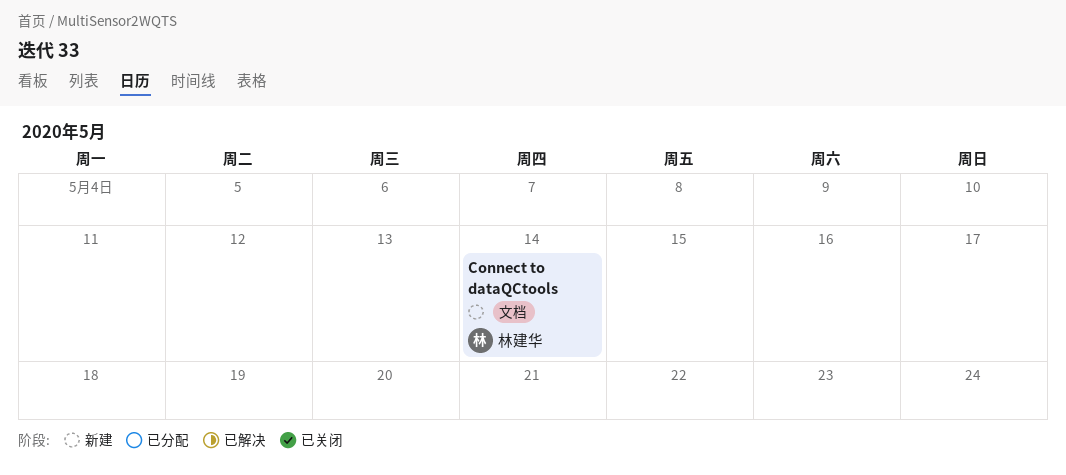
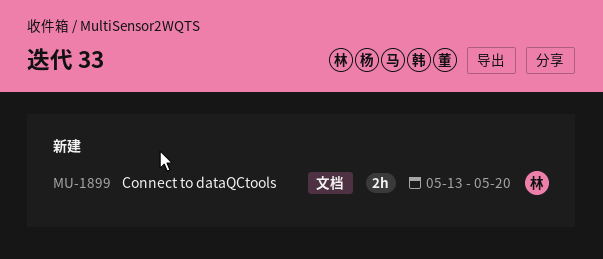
Connect to dataQCtools, due: May 14 -> May 20

